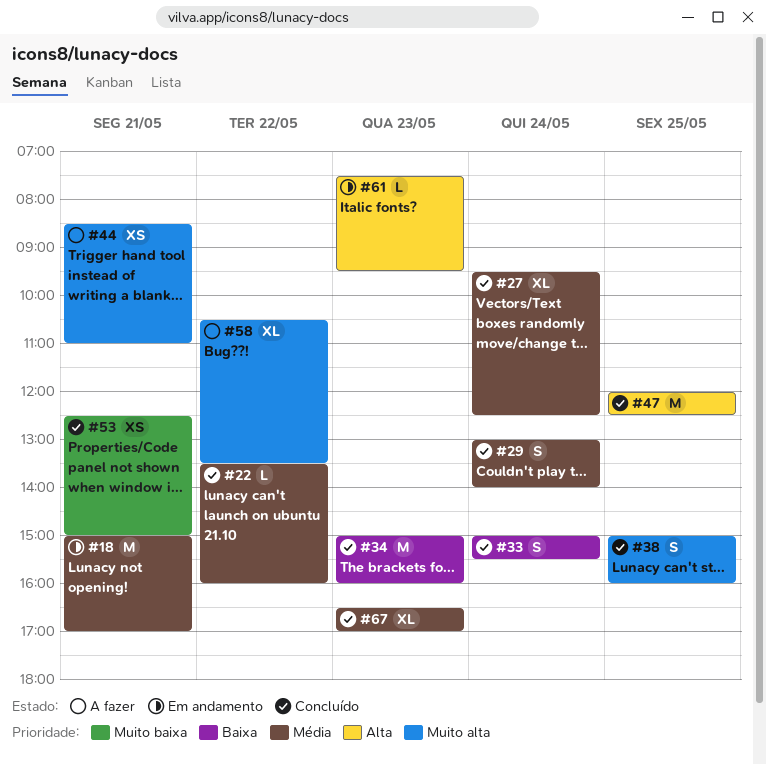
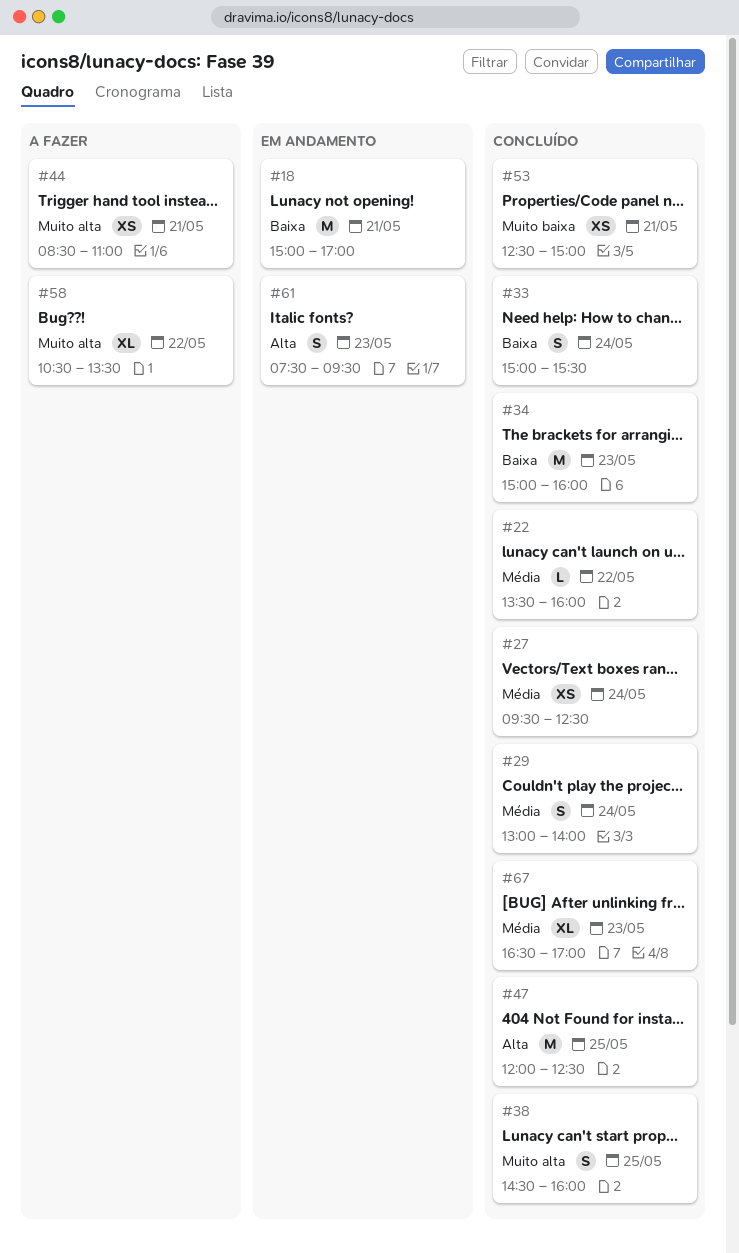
#18, priority: Média -> Baixa
#27, estimate: XL -> XS
#38, begins: 15:00 -> 14:30
#61, estimate: L -> S

